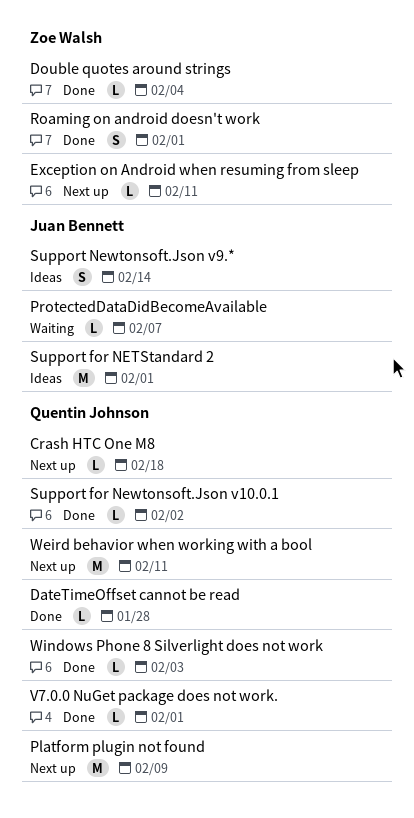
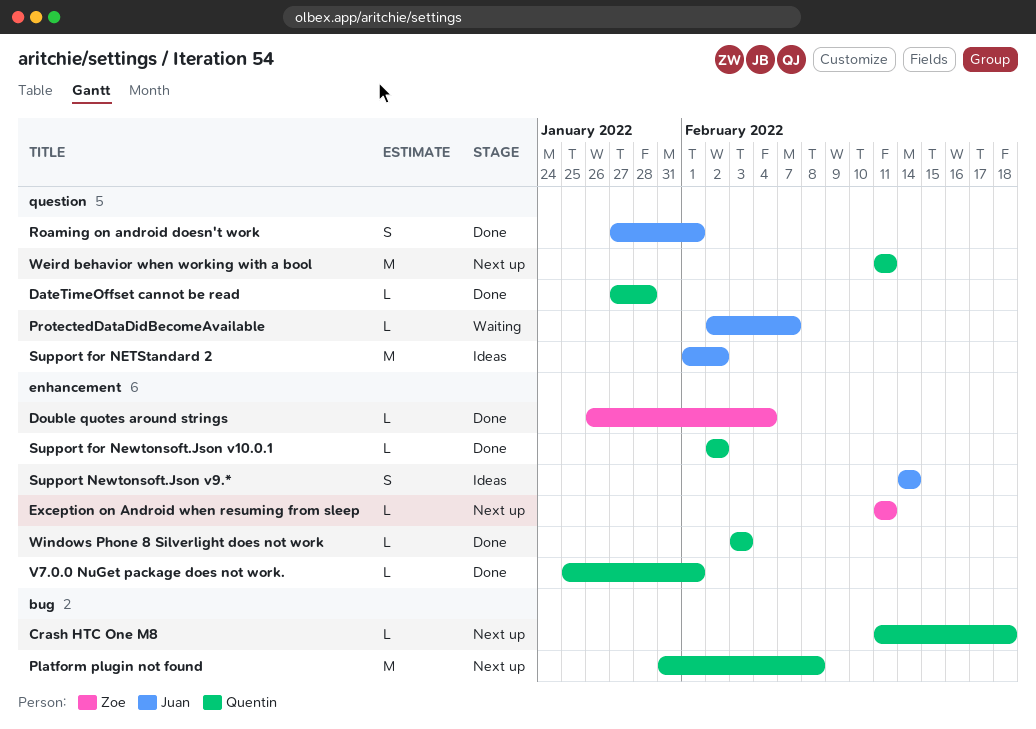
Platform plugin not found, due: Feb 9 -> Feb 8
Roaming on android doesn't work, owner: Zoe Walsh -> Juan Bennett
Support for NETStandard 2, due: Feb 1 -> Feb 2

